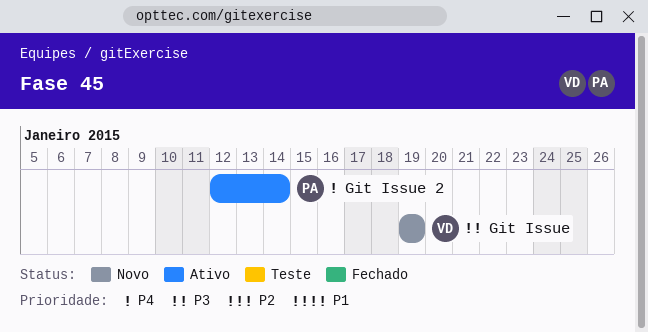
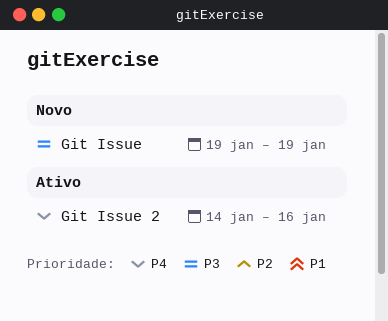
Git Issue 2, start: Jan 12 -> Jan 14
Git Issue 2, due: Jan 14 -> Jan 16

